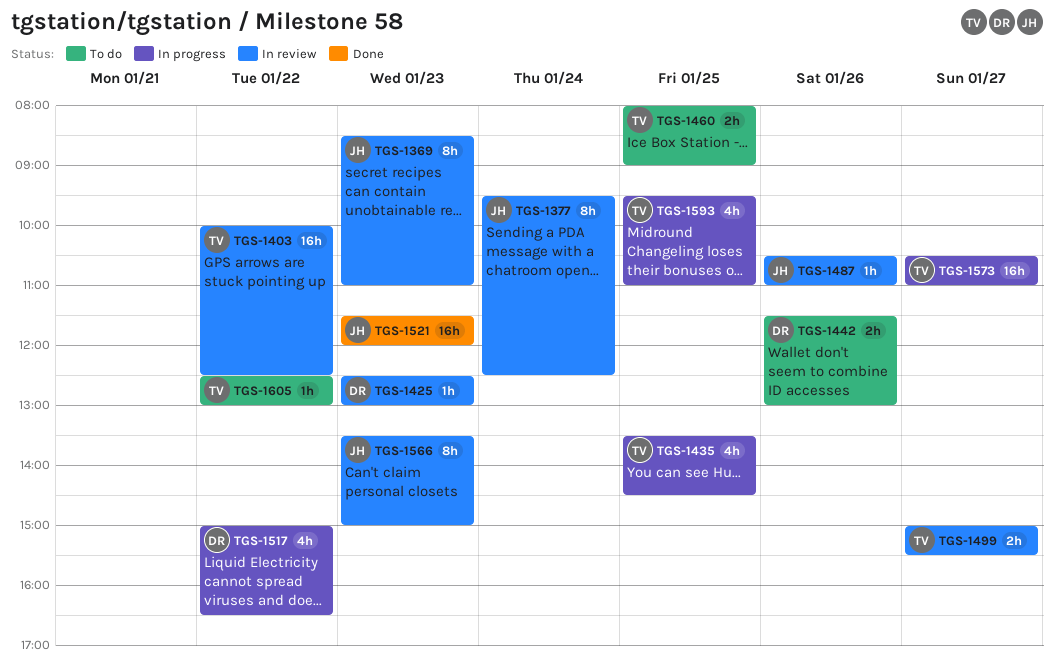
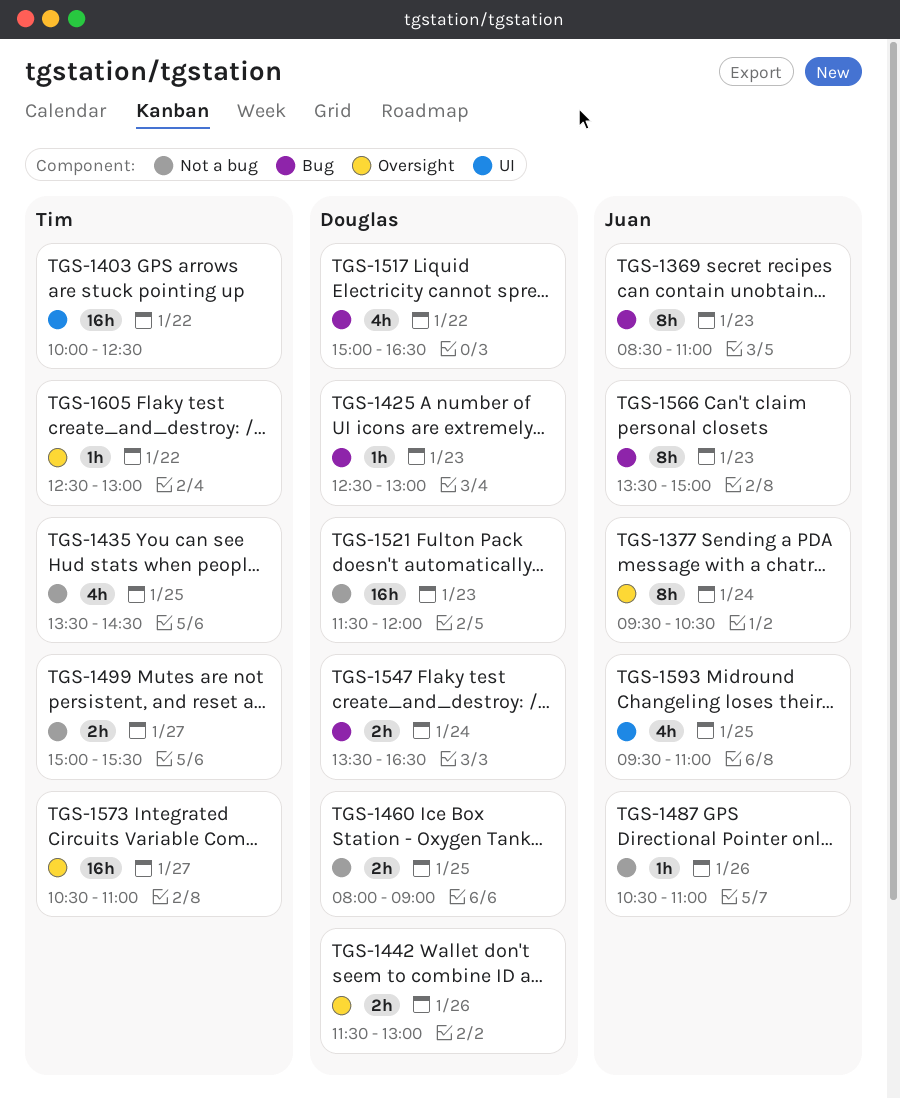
TGS-1377, ends: 12:30 -> 10:30
TGS-1460, owner: Tim -> Douglas
TGS-1521, owner: Juan -> Douglas
TGS-1547: none -> present
TGS-1593, owner: Tim -> Juan

